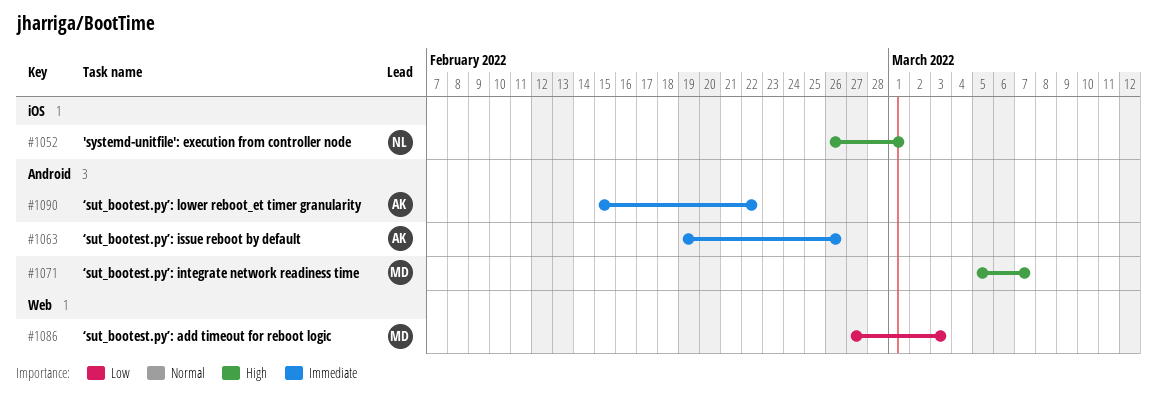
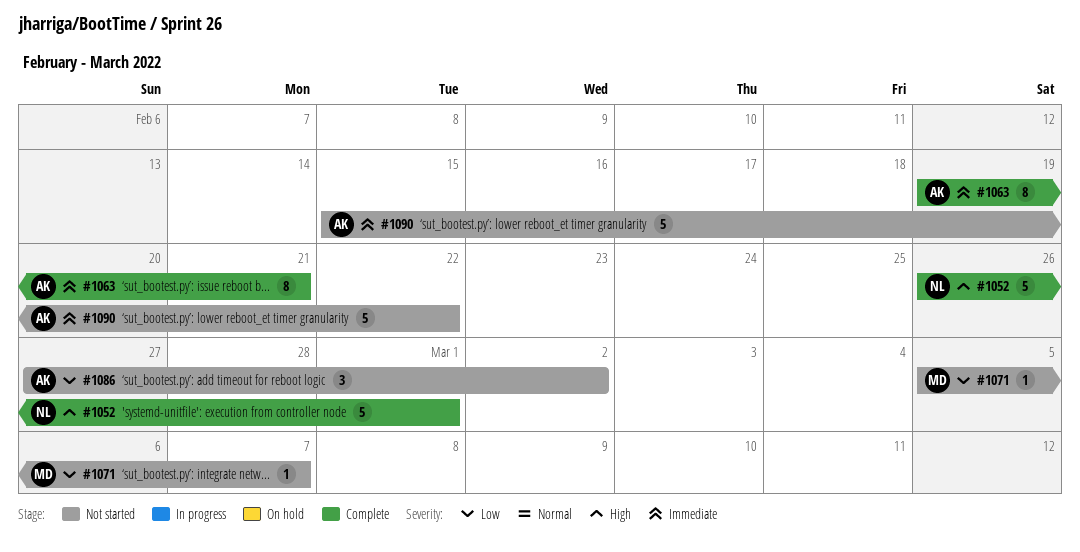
#1063, due: Feb 26 -> Feb 21
#1071, priority: High -> Low
#1086, owner: MD -> AK
#1086, due: Mar 3 -> Mar 2

